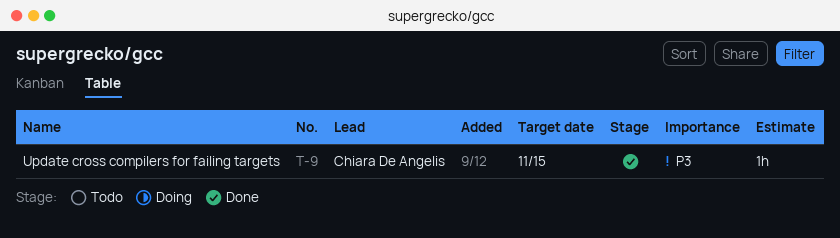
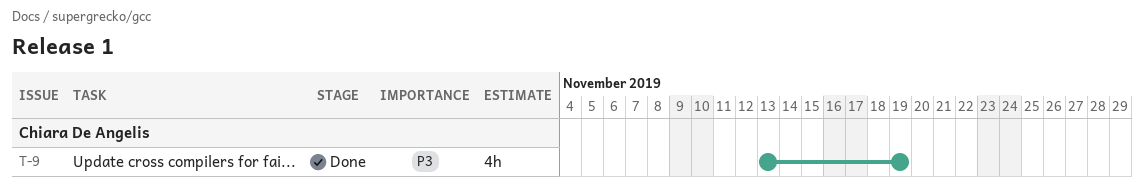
T-9, estimate: 1h -> 4h
T-9, due: Nov 15 -> Nov 19

